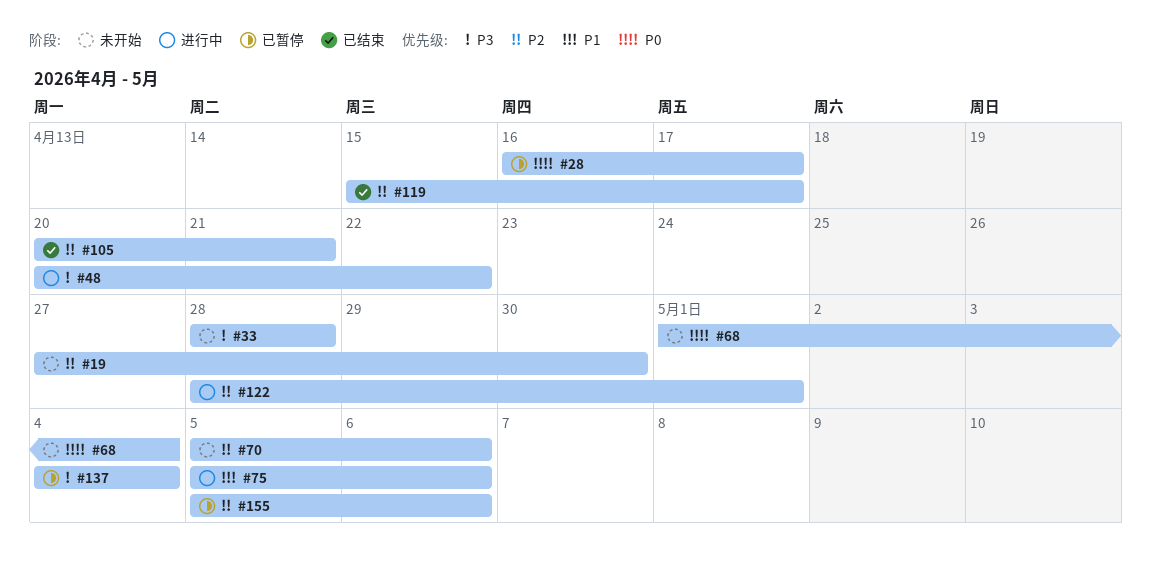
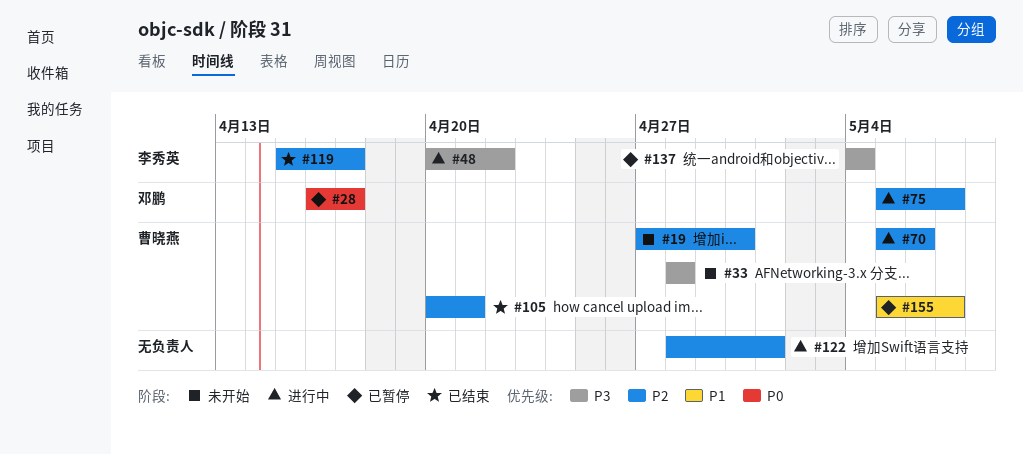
#68: present -> none
#70, status: 未开始 -> 进行中
#75, priority: P1 -> P2
#75, due: May 6 -> May 7
#155, priority: P2 -> P1
#155, due: May 6 -> May 7

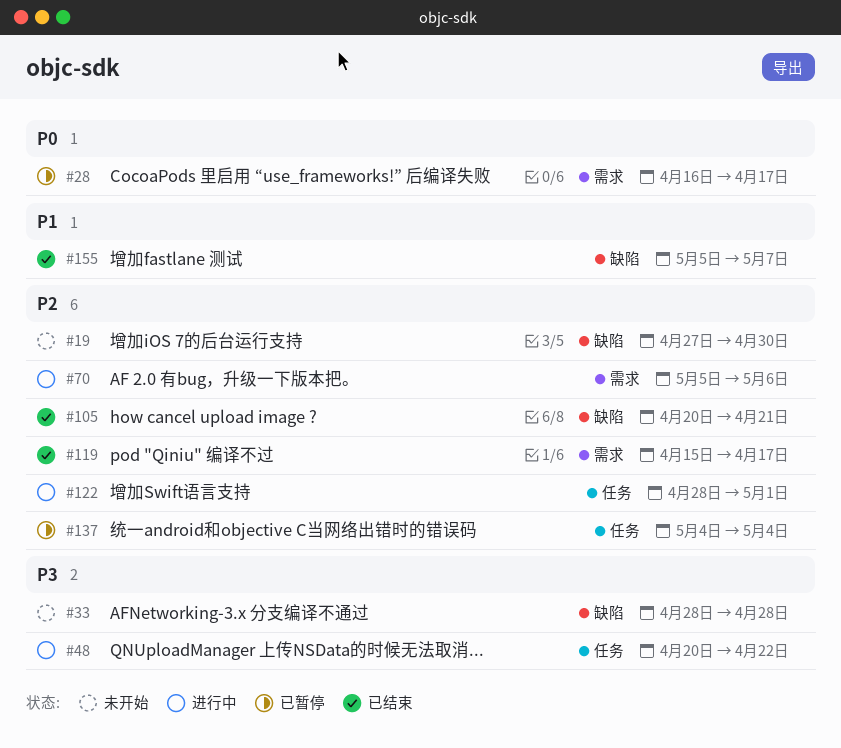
#75: present -> none
#137, priority: P3 -> P2
#155, status: 已暂停 -> 已结束

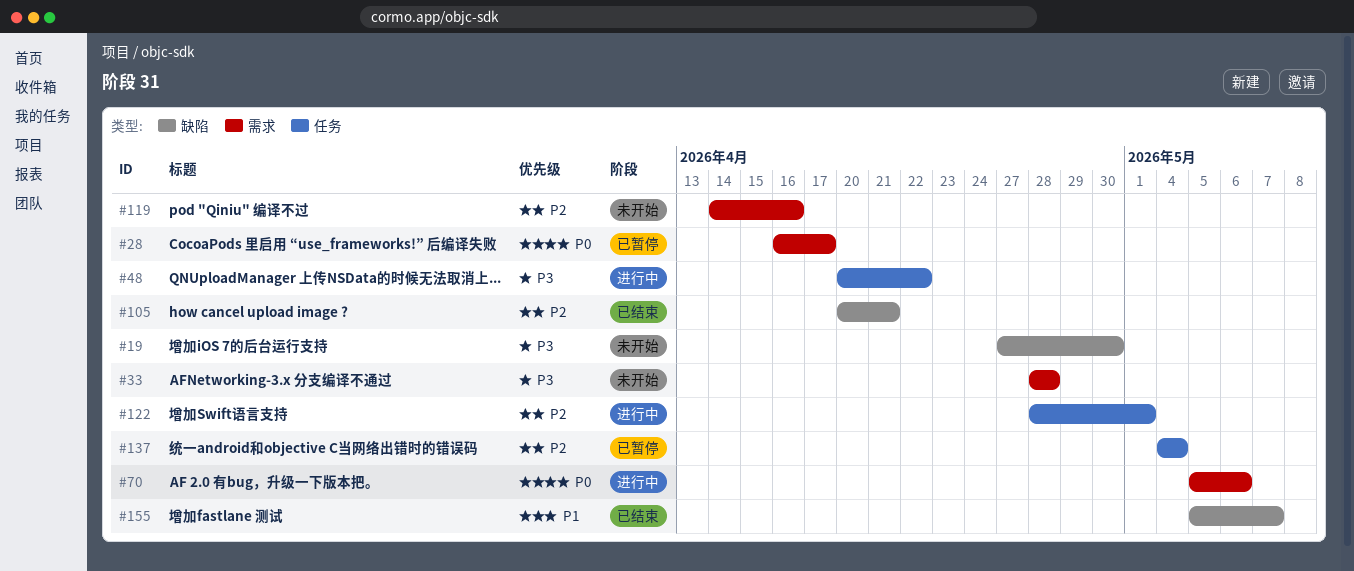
#19, priority: P2 -> P3
#33, label: 缺陷 -> 需求
#70, priority: P2 -> P0
#119, status: 已结束 -> 未开始
#119, start: Apr 15 -> Apr 14
#119, due: Apr 17 -> Apr 16

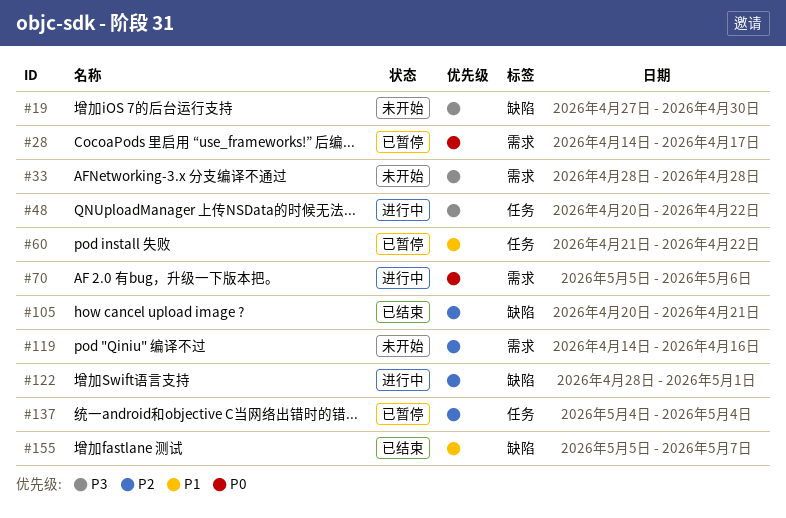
#28, start: Apr 16 -> Apr 14
#60: none -> present
#122, label: 任务 -> 缺陷

